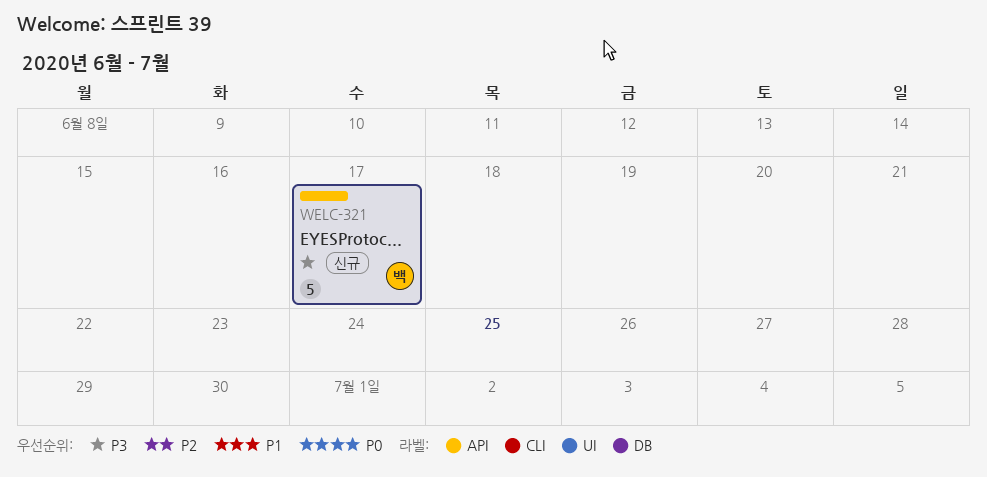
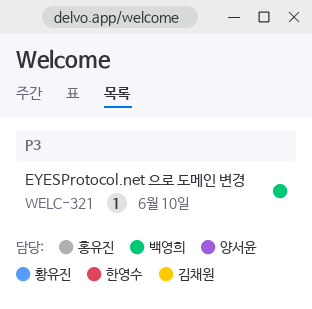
WELC-321, estimate: 5 -> 1
WELC-321, due: Jun 17 -> Jun 10

